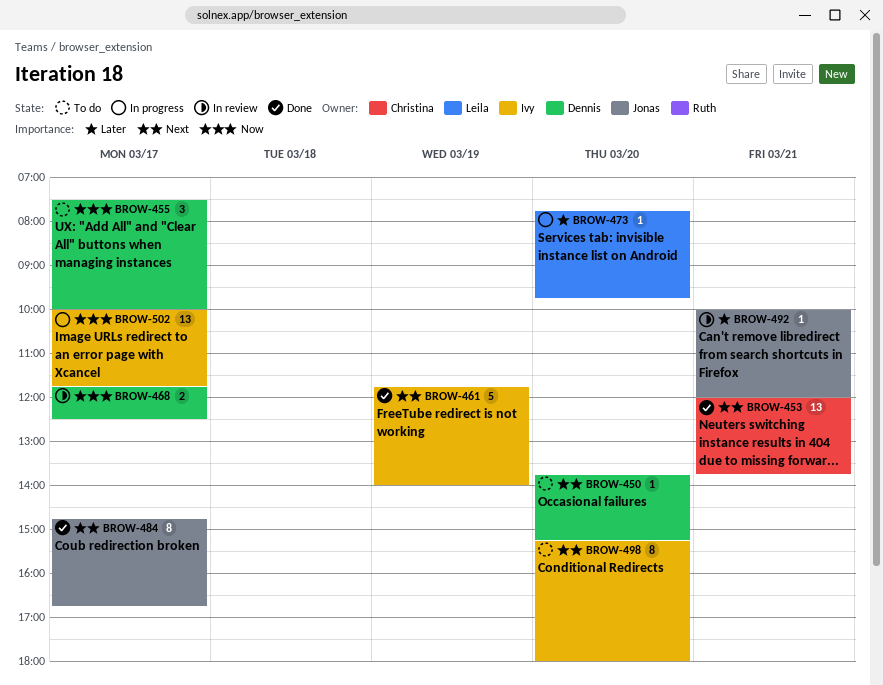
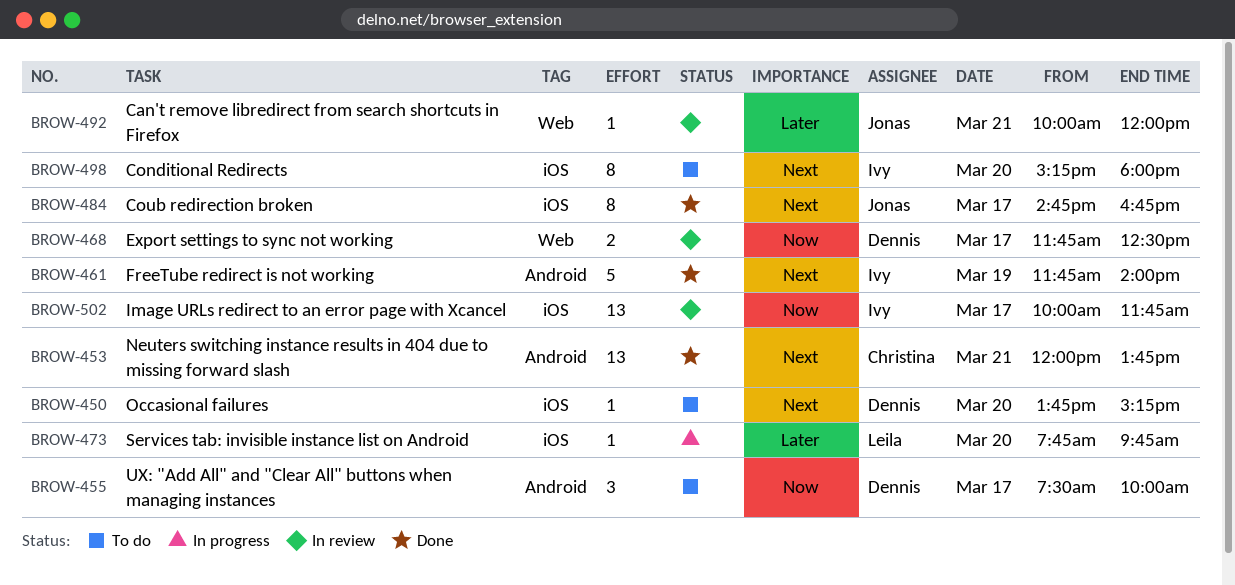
BROW-502, status: In progress -> In review

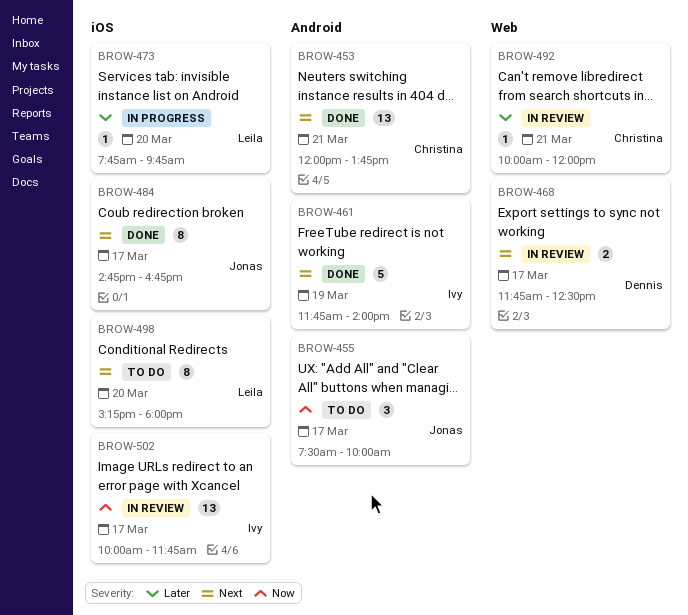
BROW-450: present -> none
BROW-455, owner: Dennis -> Jonas
BROW-468, priority: Now -> Next
BROW-492, owner: Jonas -> Christina
BROW-498, owner: Ivy -> Leila

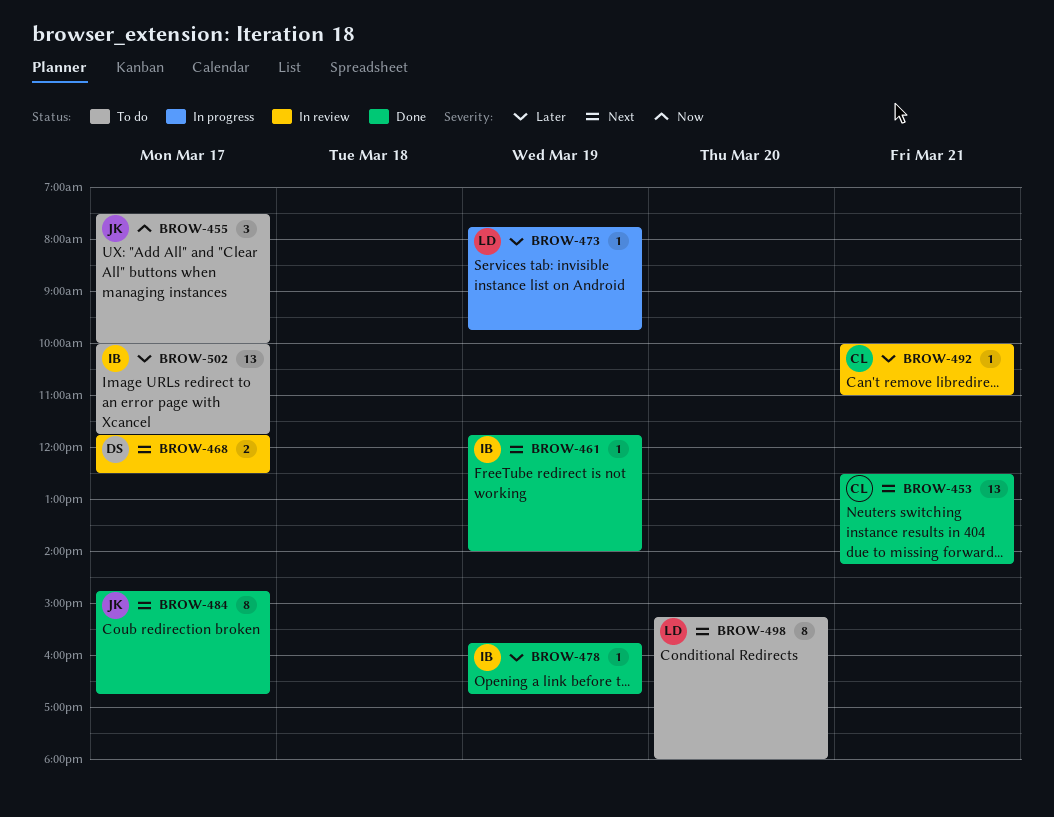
BROW-453, begins: 12:00 -> 12:30
BROW-453, ends: 13:45 -> 14:15
BROW-461, estimate: 5 -> 1
BROW-473, day: Mar 20 -> Mar 19
BROW-478: none -> present
BROW-492, ends: 12:00 -> 11:00
BROW-502, status: In review -> To do
BROW-502, priority: Now -> Later

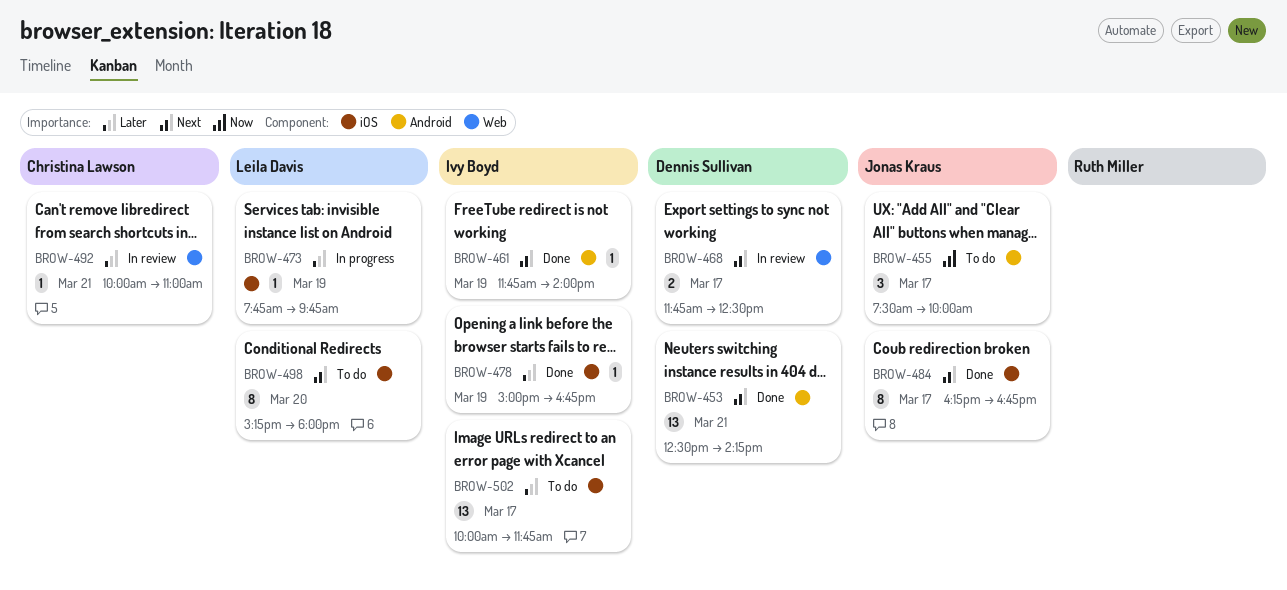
BROW-453, owner: Christina Lawson -> Dennis Sullivan
BROW-478, begins: 15:45 -> 15:00
BROW-484, begins: 14:45 -> 16:15

